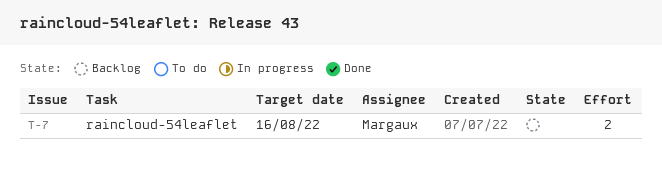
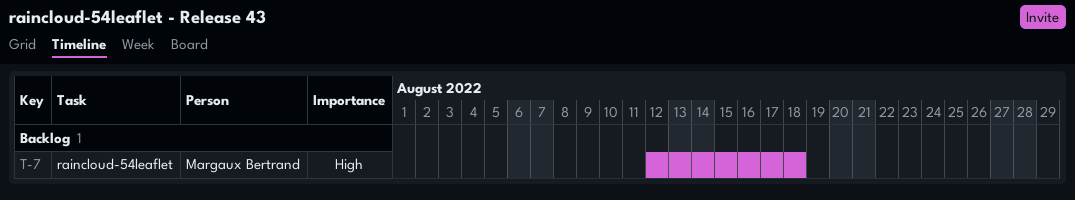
T-7, due: Aug 16 -> Aug 18

